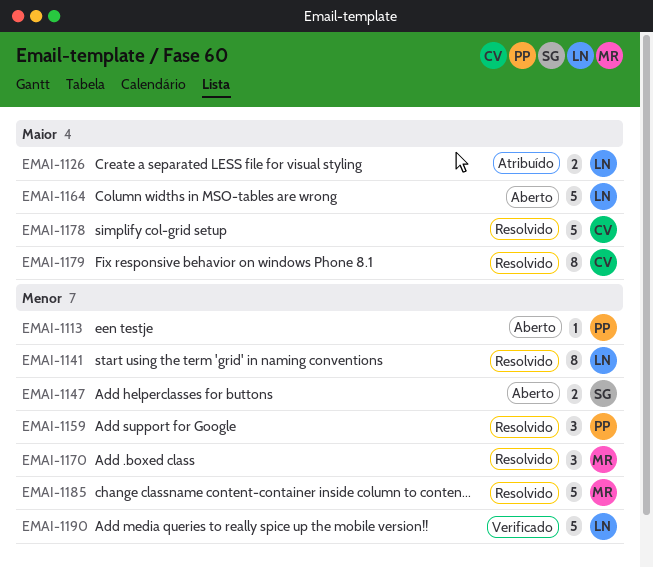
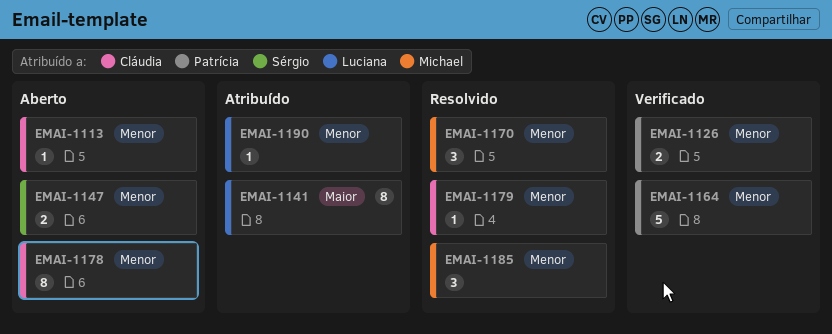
EMAI-1113, owner: Patrícia -> Cláudia
EMAI-1126, status: Atribuído -> Verificado
EMAI-1126, owner: Luciana -> Patrícia
EMAI-1126, priority: Maior -> Menor
EMAI-1141, status: Resolvido -> Atribuído
EMAI-1141, priority: Menor -> Maior
EMAI-1159: present -> none
EMAI-1164, status: Aberto -> Verificado
EMAI-1164, owner: Luciana -> Patrícia
EMAI-1164, priority: Maior -> Menor
EMAI-1178, status: Resolvido -> Aberto
EMAI-1178, priority: Maior -> Menor
EMAI-1178, estimate: 5 -> 8
EMAI-1179, priority: Maior -> Menor
EMAI-1179, estimate: 8 -> 1
EMAI-1185, estimate: 5 -> 3
EMAI-1190, status: Verificado -> Atribuído
EMAI-1190, estimate: 5 -> 1

